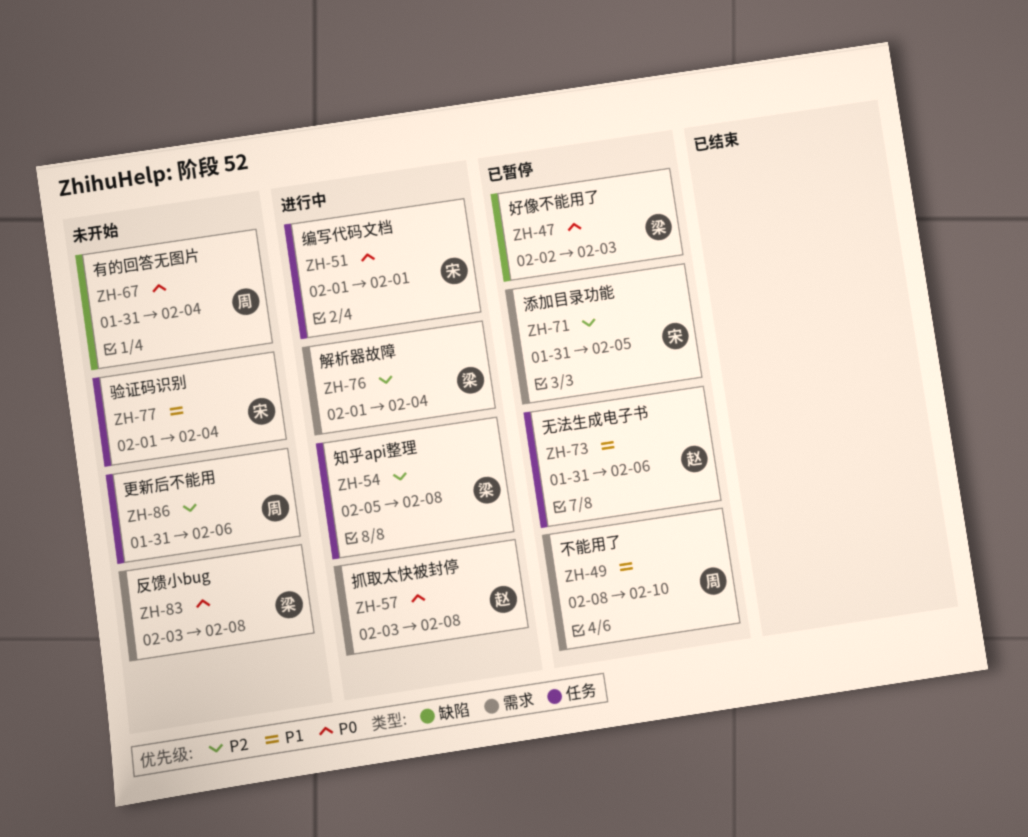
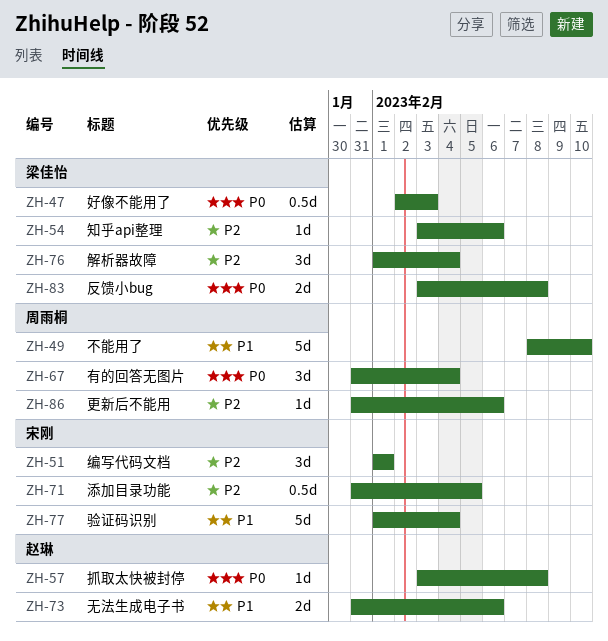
ZH-51, priority: P0 -> P2
ZH-54, start: Feb 5 -> Feb 3
ZH-54, due: Feb 8 -> Feb 6

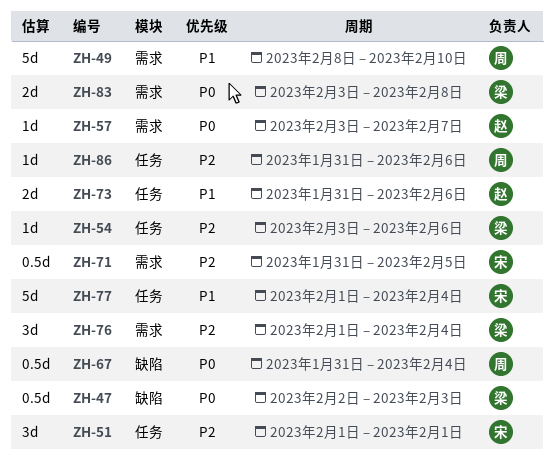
ZH-57, due: Feb 8 -> Feb 7
ZH-67, estimate: 3d -> 0.5d

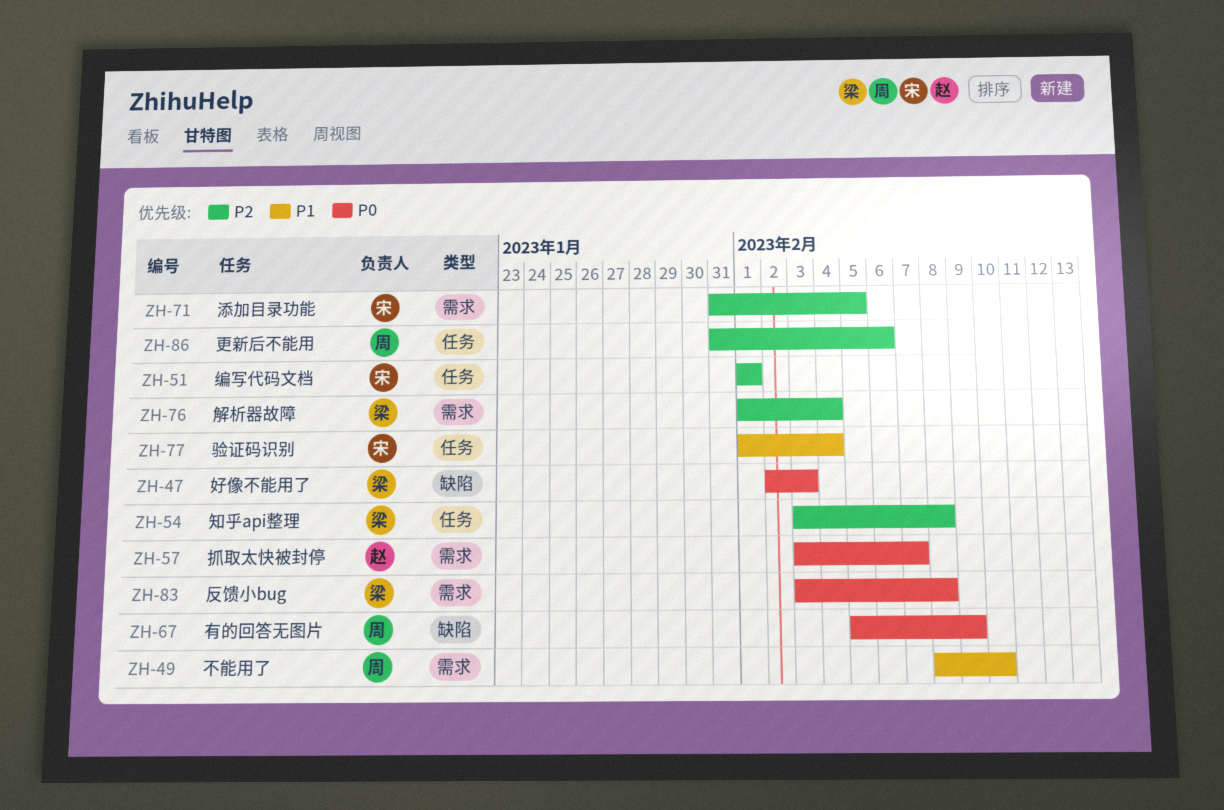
ZH-54, due: Feb 6 -> Feb 8
ZH-67, start: Jan 31 -> Feb 5
ZH-67, due: Feb 4 -> Feb 9
ZH-73: present -> none

